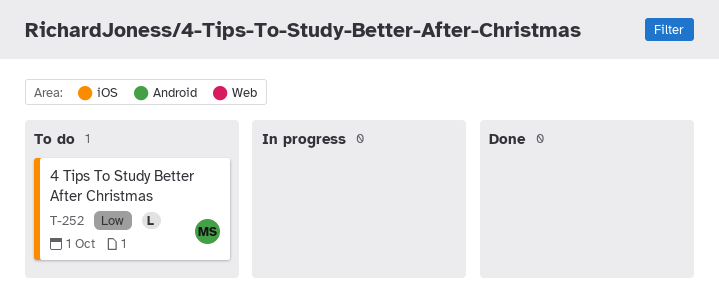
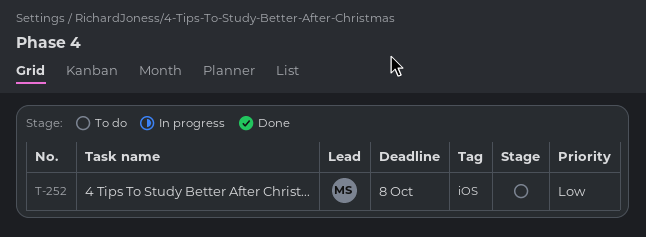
T-252, due: Oct 1 -> Oct 8

